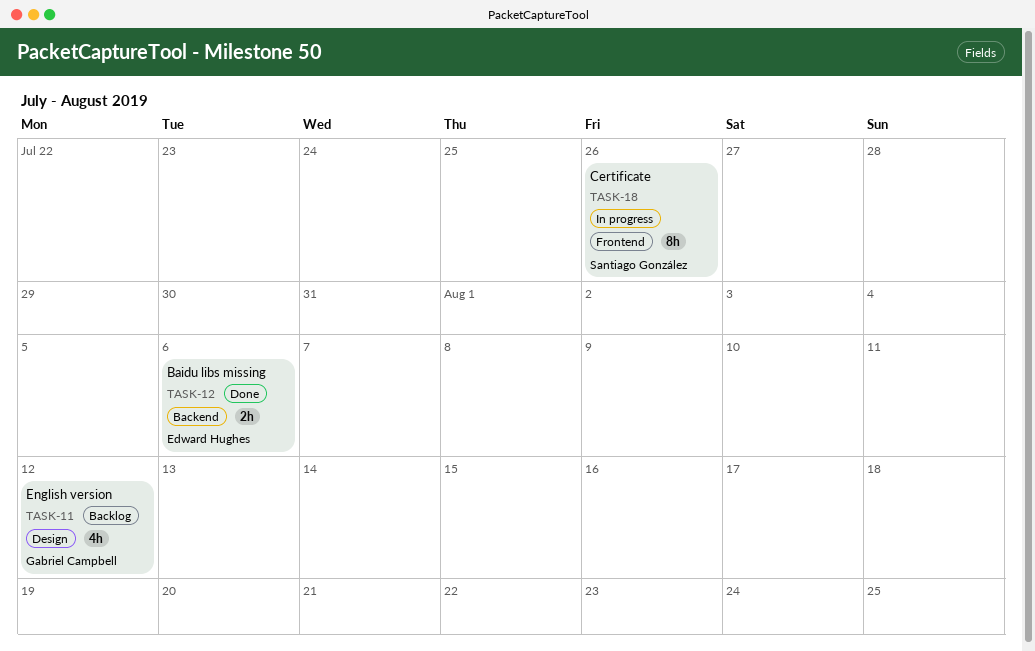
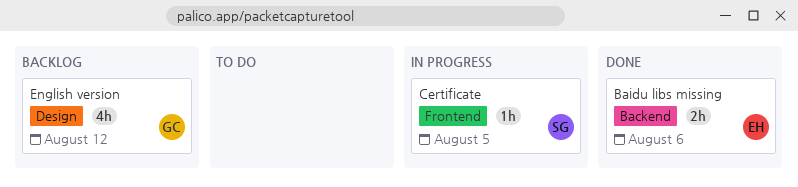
Certificate, estimate: 8h -> 1h
Certificate, due: Jul 26 -> Aug 5

